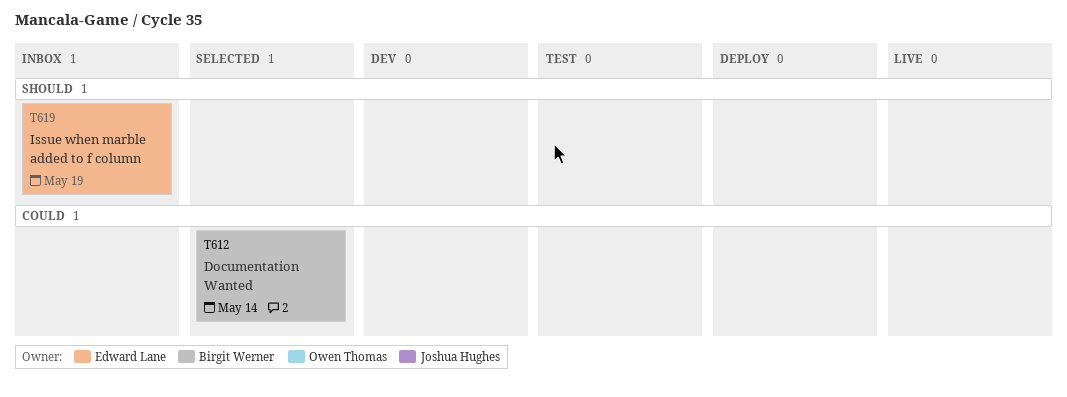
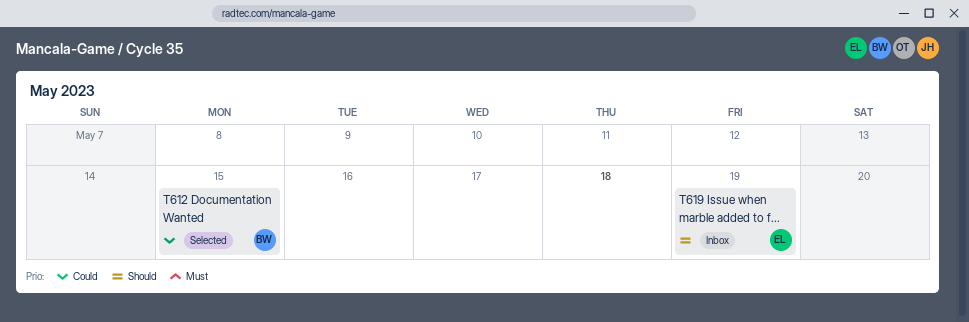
T612, due: May 14 -> May 15

